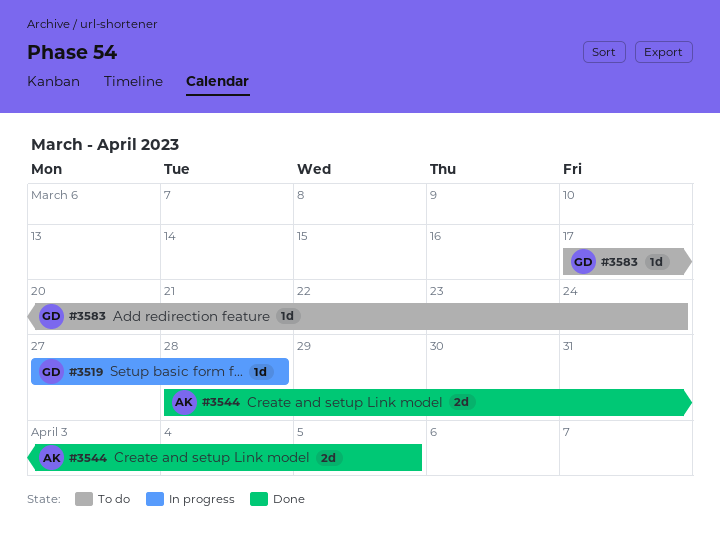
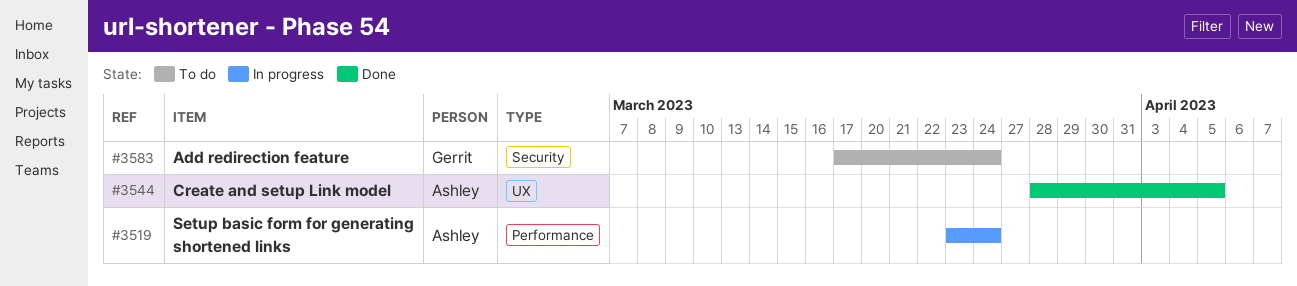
#3519, owner: Gerrit -> Ashley
#3519, start: Mar 27 -> Mar 23
#3519, due: Mar 28 -> Mar 24

